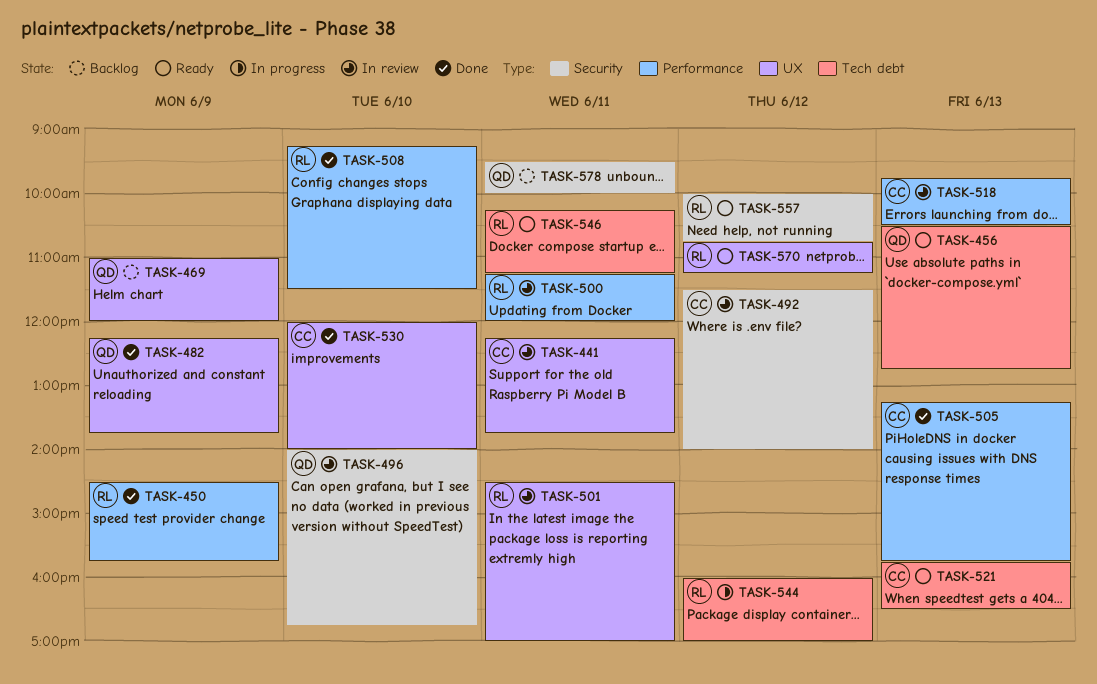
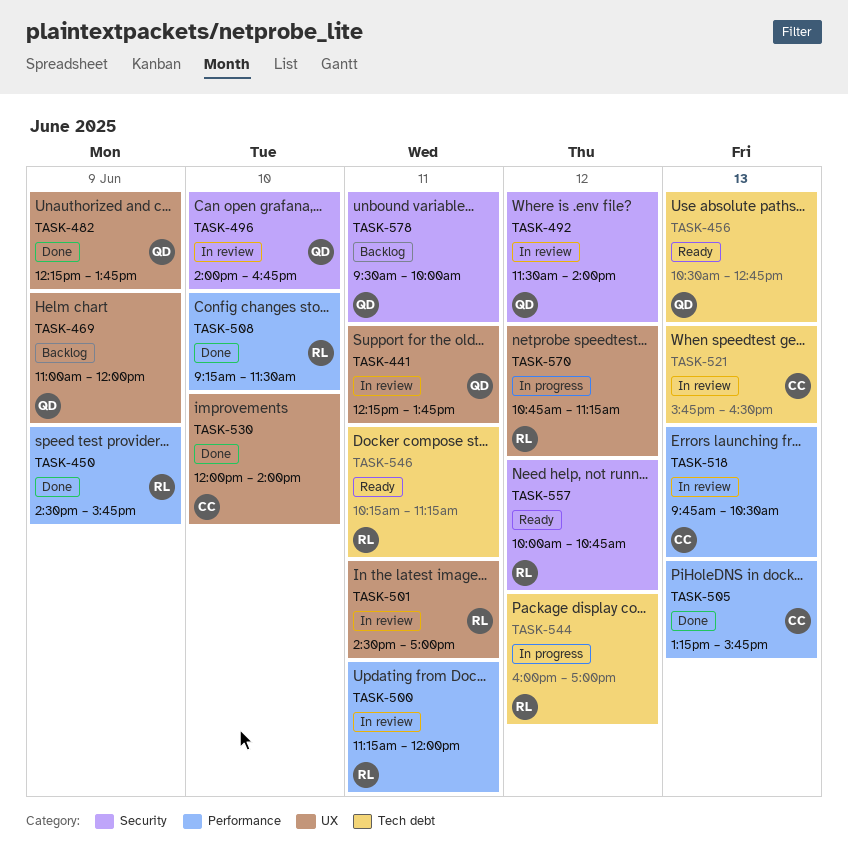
TASK-441, owner: CC -> QD
TASK-492, owner: CC -> QD
TASK-521, status: Ready -> In review
TASK-570, status: Ready -> In progress

